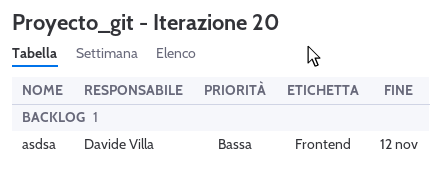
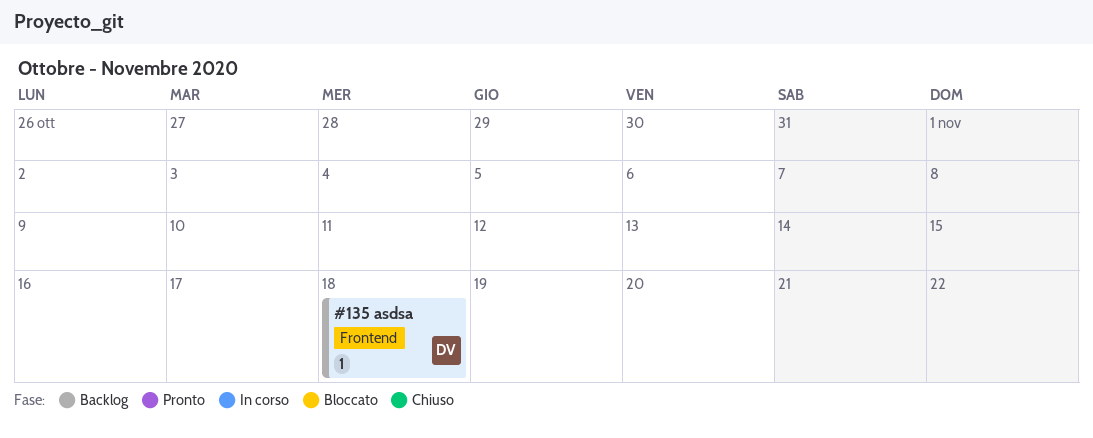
asdsa, due: Nov 12 -> Nov 18

